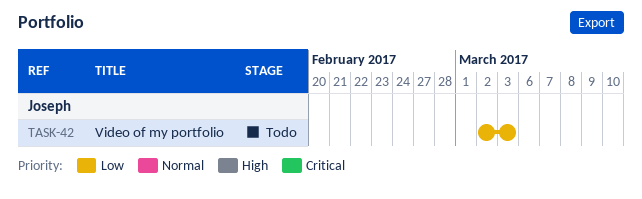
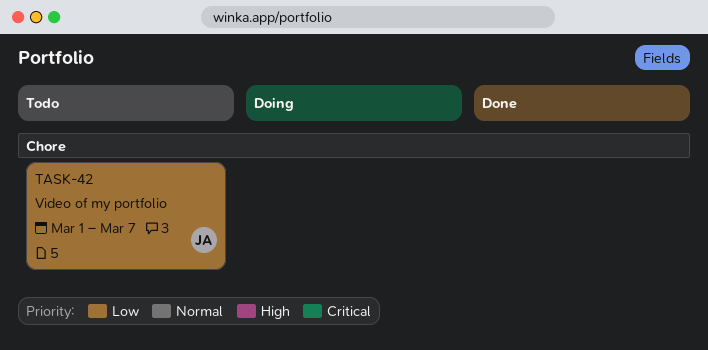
TASK-42, start: Mar 2 -> Mar 1
TASK-42, due: Mar 3 -> Mar 7

